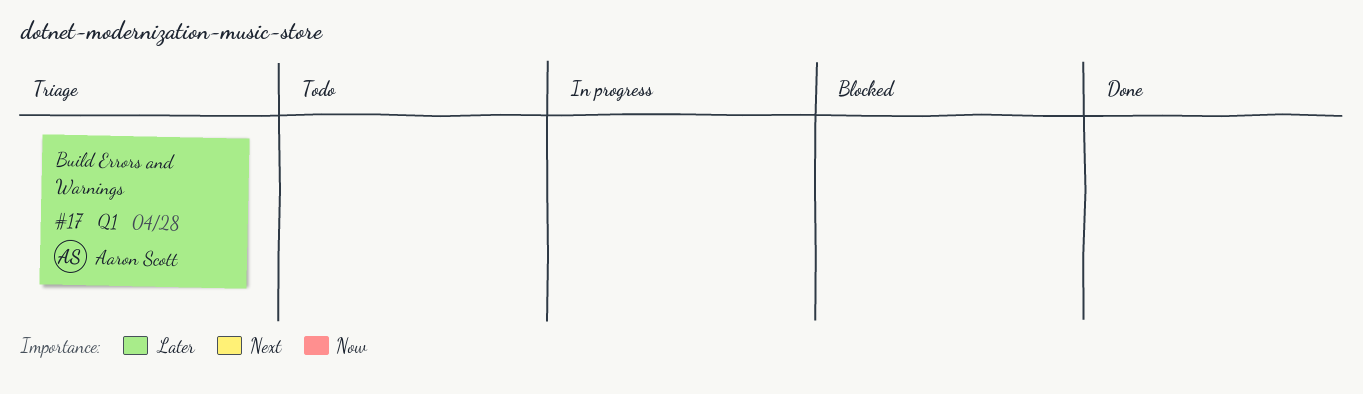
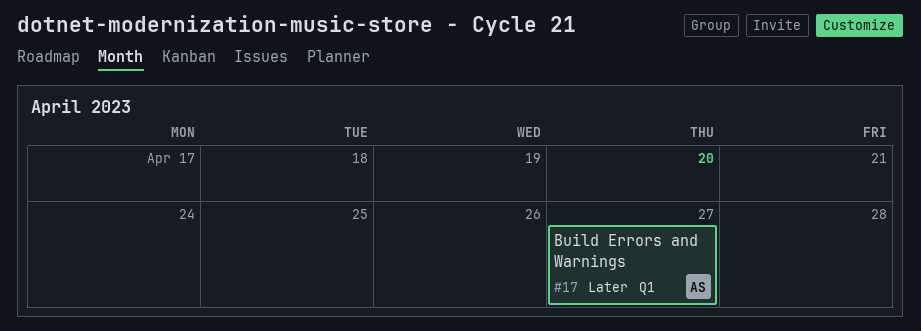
#17, due: Apr 28 -> Apr 27

